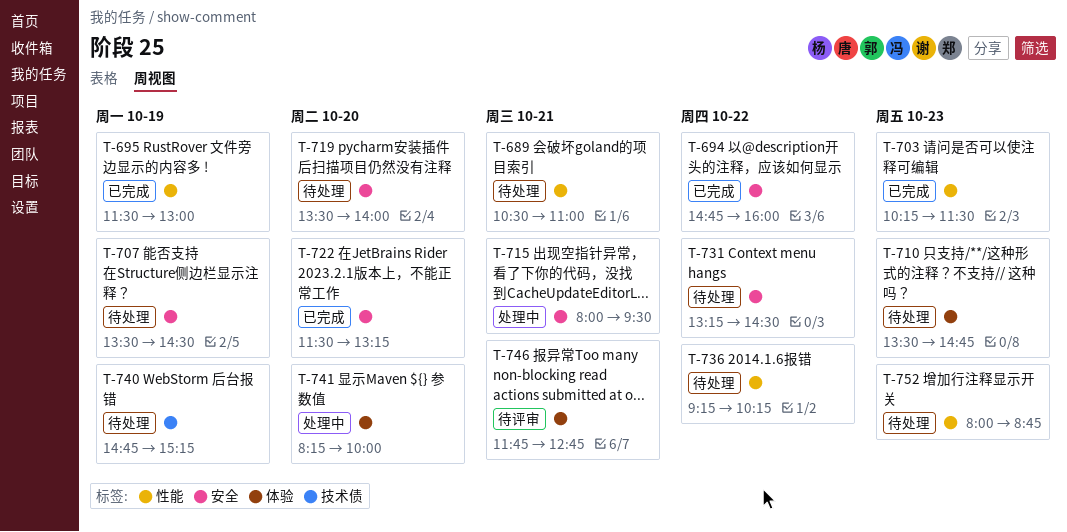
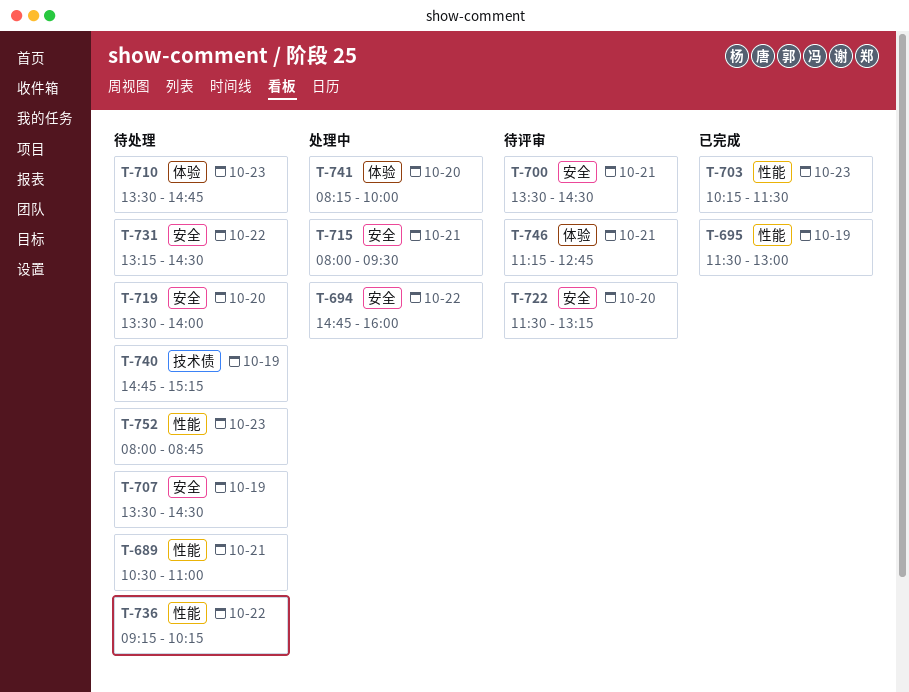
T-694, status: 已完成 -> 处理中
T-700: none -> present
T-722, status: 已完成 -> 待评审
T-746, begins: 11:45 -> 11:15

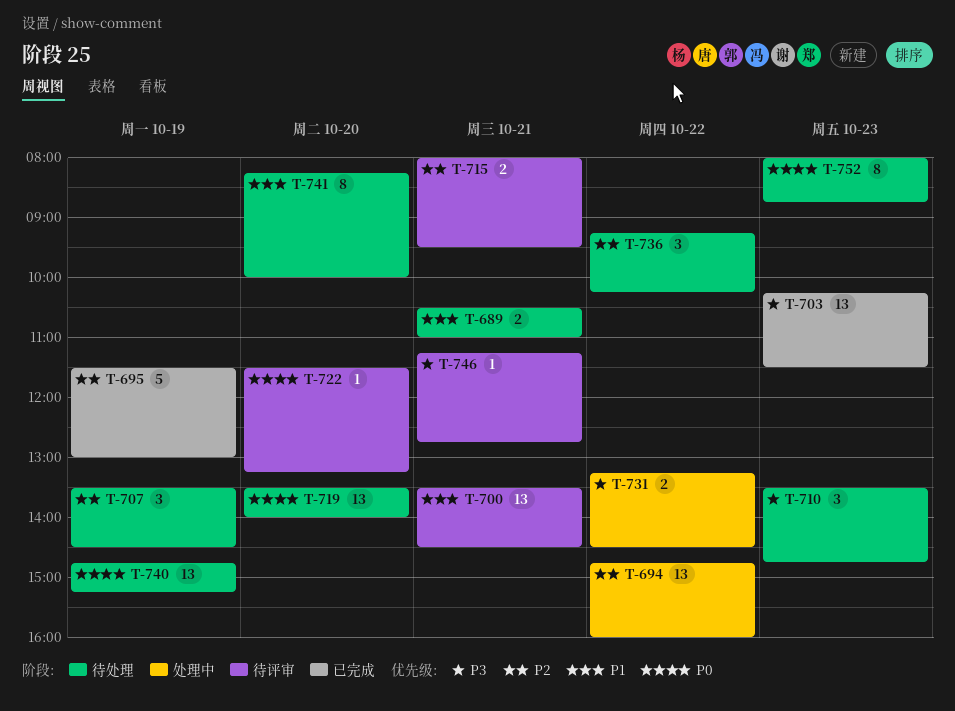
T-715, status: 处理中 -> 待评审
T-731, status: 待处理 -> 处理中
T-741, status: 处理中 -> 待处理

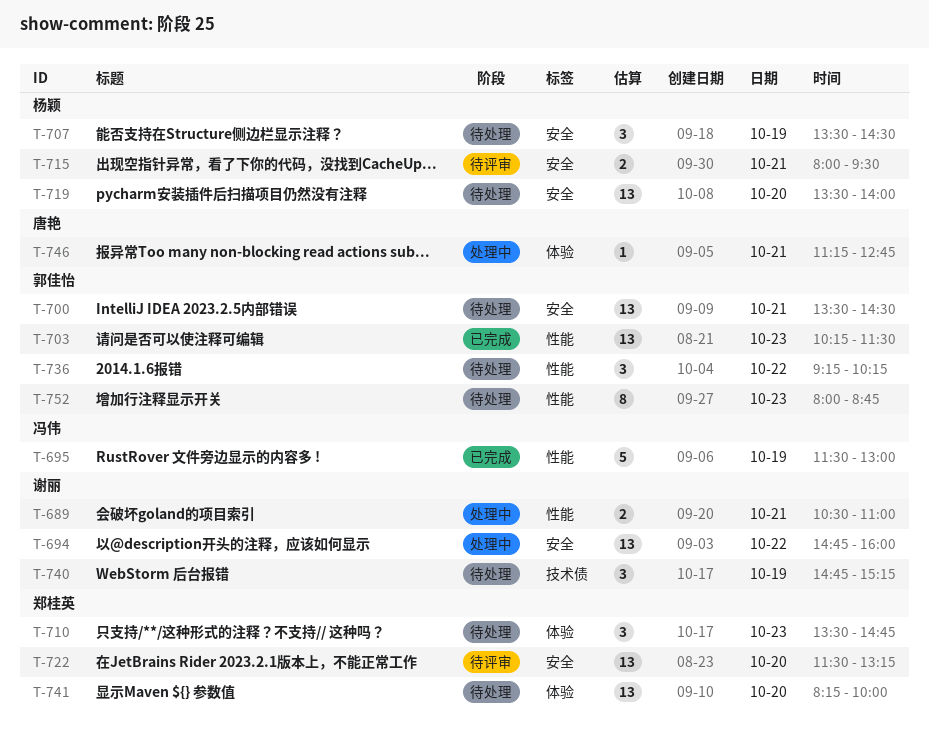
T-689, status: 待处理 -> 处理中
T-700, status: 待评审 -> 待处理
T-722, estimate: 1 -> 13
T-731: present -> none
T-740, estimate: 13 -> 3
T-741, estimate: 8 -> 13
T-746, status: 待评审 -> 处理中

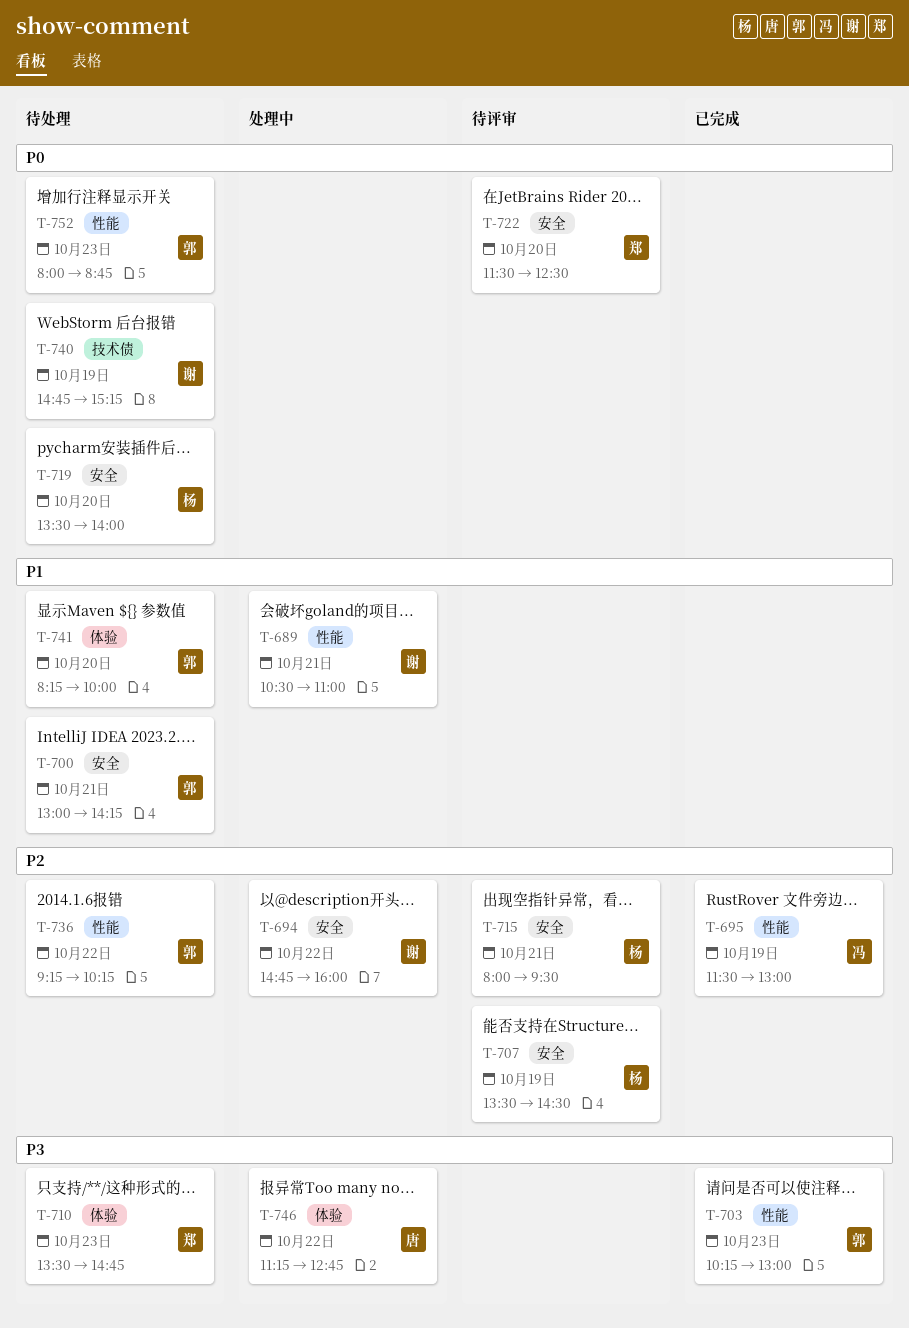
T-700, begins: 13:30 -> 13:00
T-700, ends: 14:30 -> 14:15
T-703, ends: 11:30 -> 13:00
T-707, status: 待处理 -> 待评审
T-722, ends: 13:15 -> 12:30
T-741, owner: 郑桂英 -> 郭佳怡
T-746, day: Oct 21 -> Oct 22

